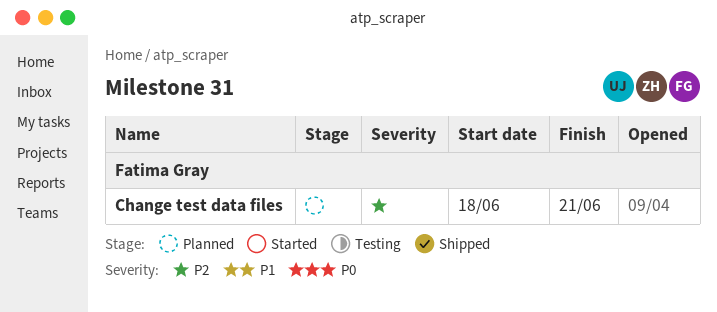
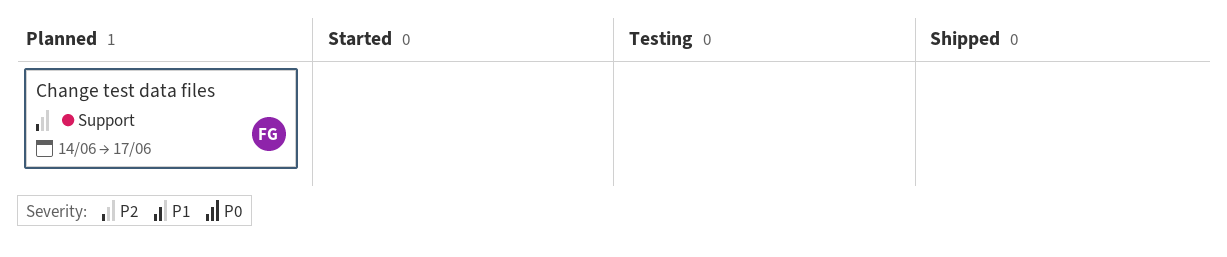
Change test data files, start: Jun 18 -> Jun 14
Change test data files, due: Jun 21 -> Jun 17

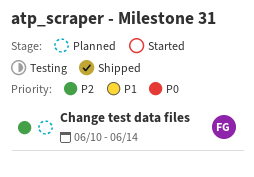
Change test data files, start: Jun 14 -> Jun 10
Change test data files, due: Jun 17 -> Jun 14

